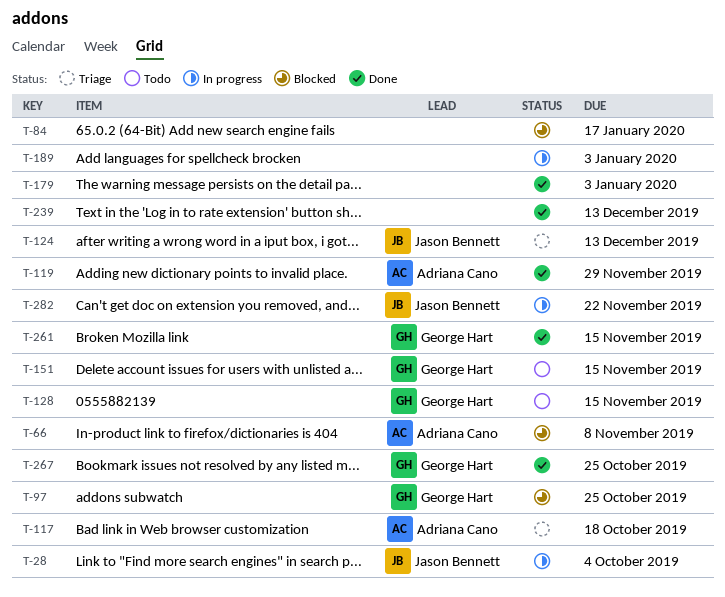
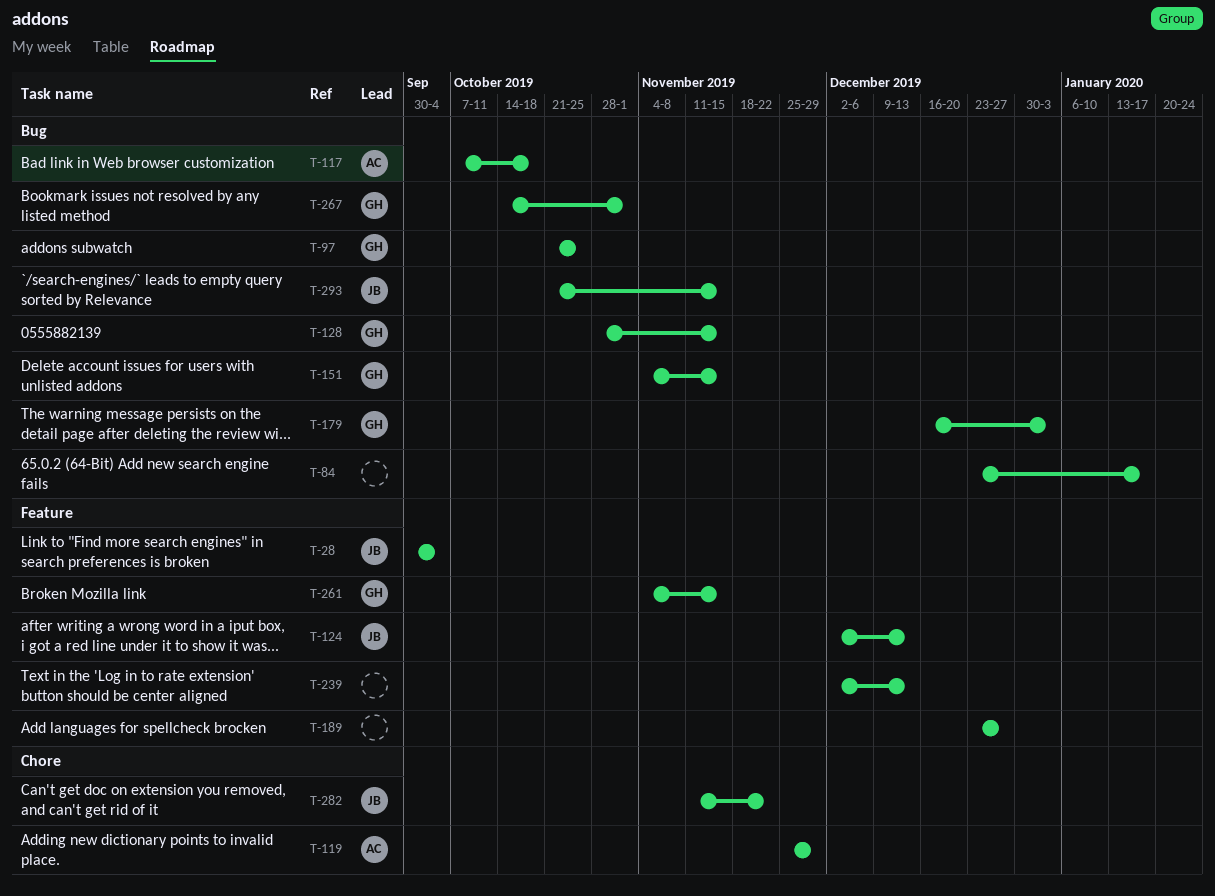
T-66: present -> none
T-179, owner: none -> George Hart
T-189, due: Jan 3 -> Dec 27
T-267, due: Oct 25 -> Nov 1
T-293: none -> present

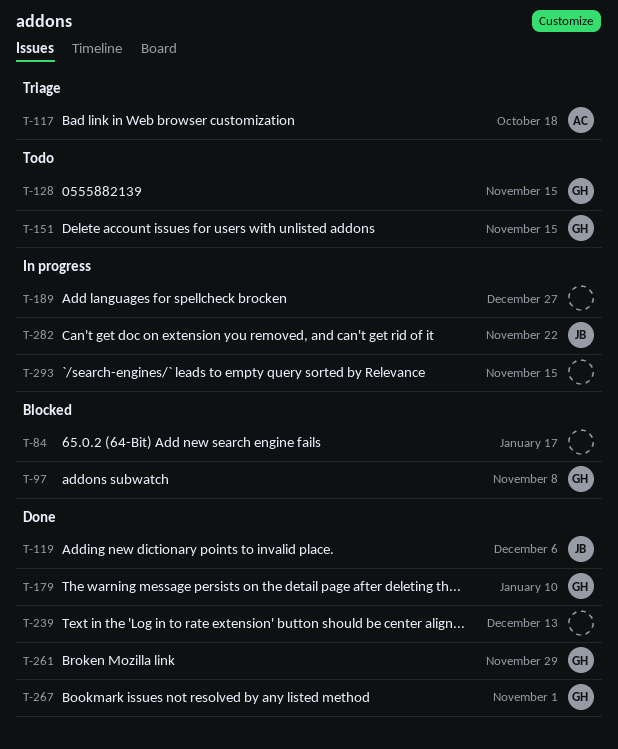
T-28: present -> none
T-97, due: Oct 25 -> Nov 8
T-119, owner: AC -> JB
T-119, due: Nov 29 -> Dec 6
T-124: present -> none
T-179, due: Jan 3 -> Jan 10
T-261, due: Nov 15 -> Nov 29
T-293, owner: JB -> none

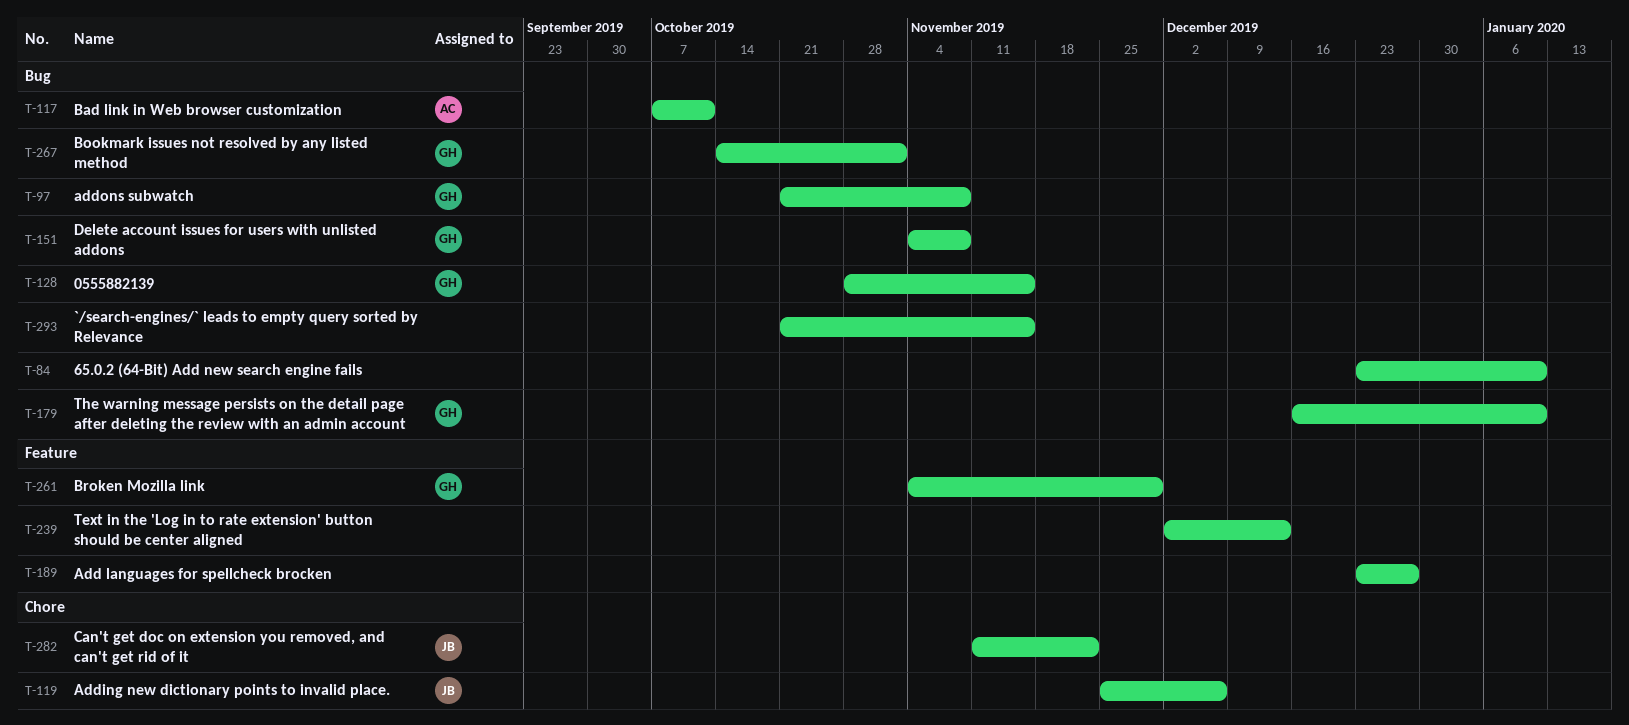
T-84, due: Jan 17 -> Jan 10
T-117, due: Oct 18 -> Oct 11
T-151, due: Nov 15 -> Nov 8

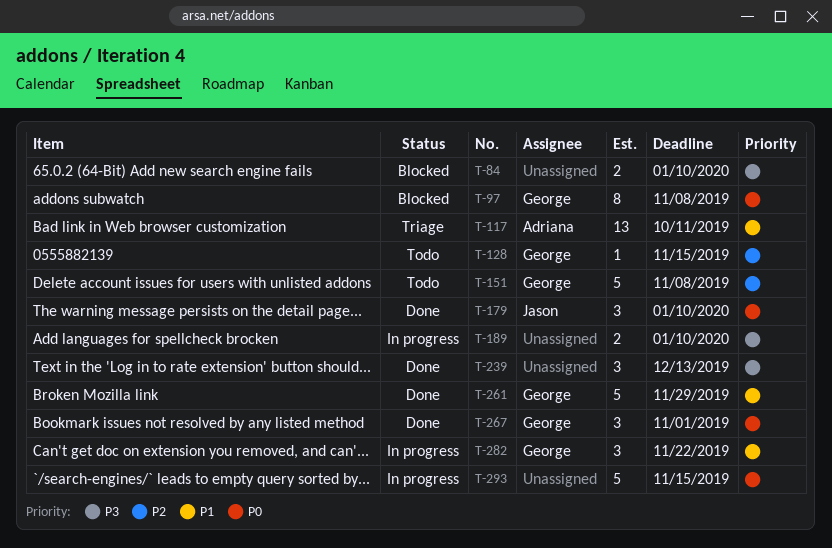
T-119: present -> none
T-179, owner: George -> Jason
T-189, due: Dec 27 -> Jan 10
T-282, owner: Jason -> George

